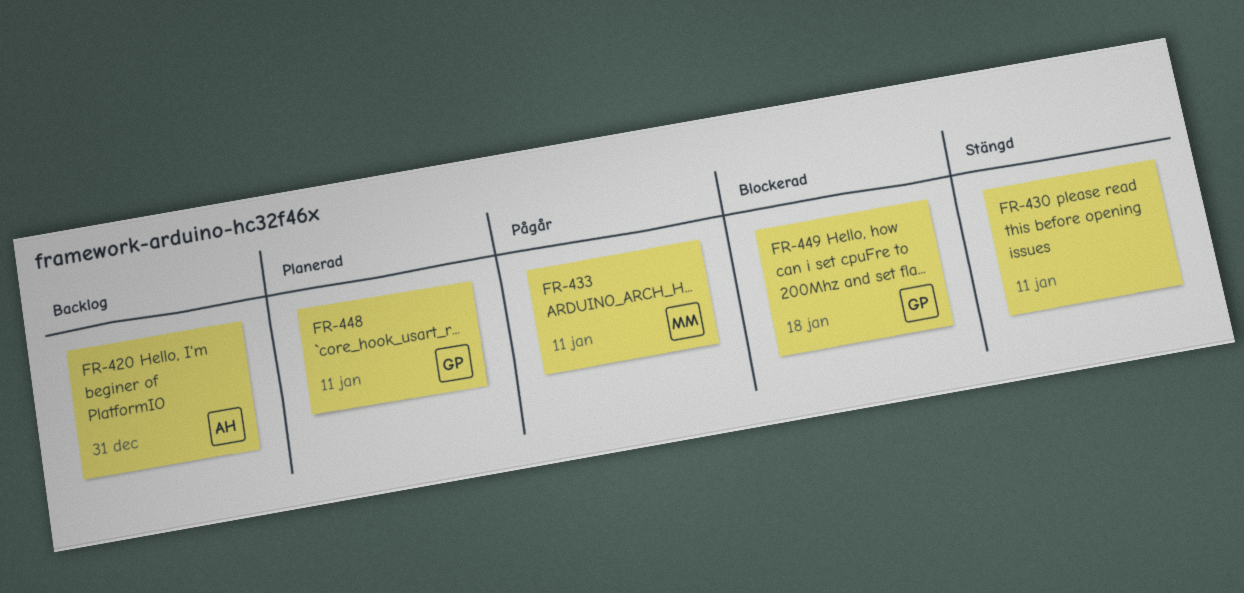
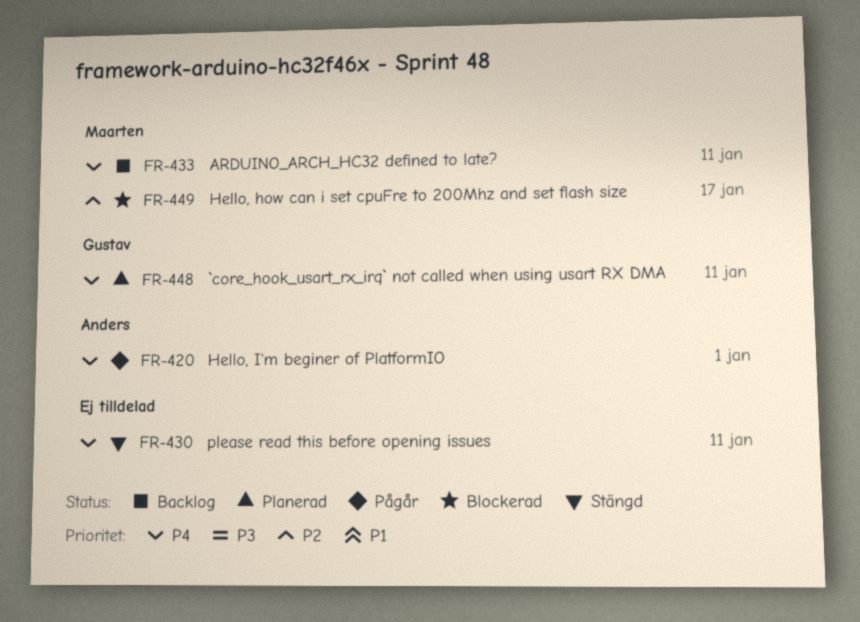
FR-420, status: Backlog -> Pågår
FR-420, due: Dec 31 -> Jan 1
FR-433, status: Pågår -> Backlog
FR-449, owner: Gustav -> Maarten
FR-449, due: Jan 18 -> Jan 17

